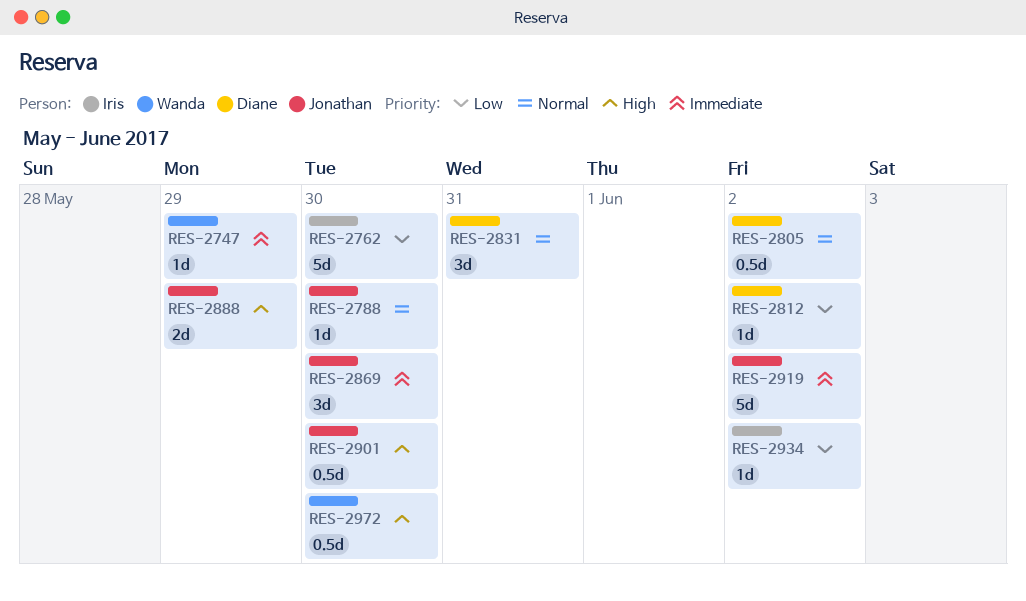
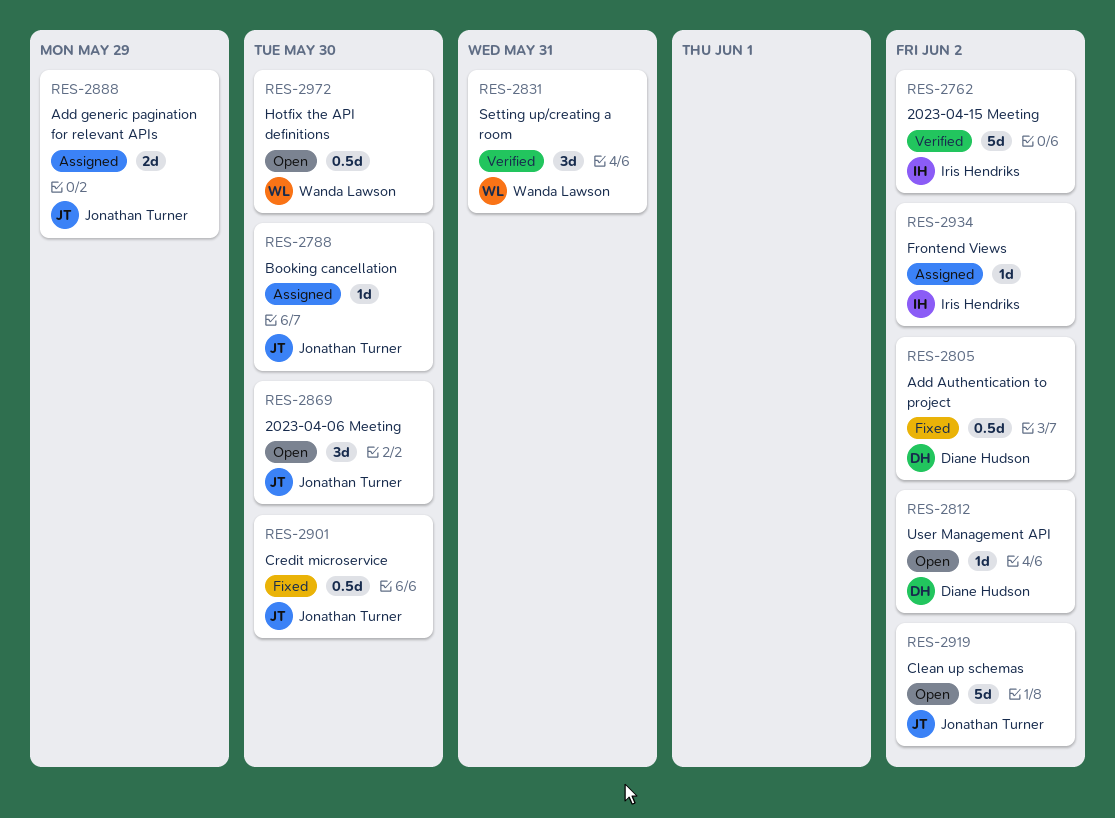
RES-2747: present -> none
RES-2762, due: May 30 -> Jun 2
RES-2831, owner: Diane Hudson -> Wanda Lawson

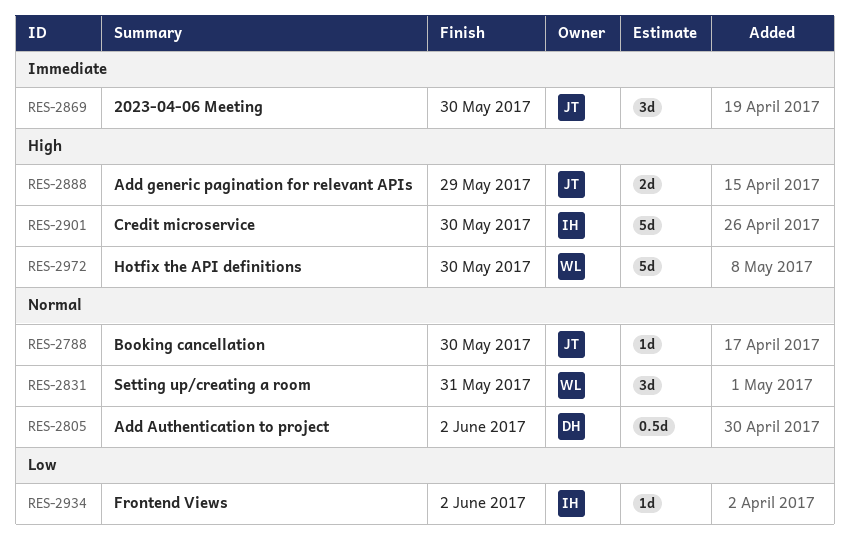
RES-2762: present -> none
RES-2812: present -> none
RES-2901, owner: Jonathan Turner -> Iris Hendriks
RES-2901, estimate: 0.5d -> 5d
RES-2919: present -> none
RES-2972, estimate: 0.5d -> 5d

